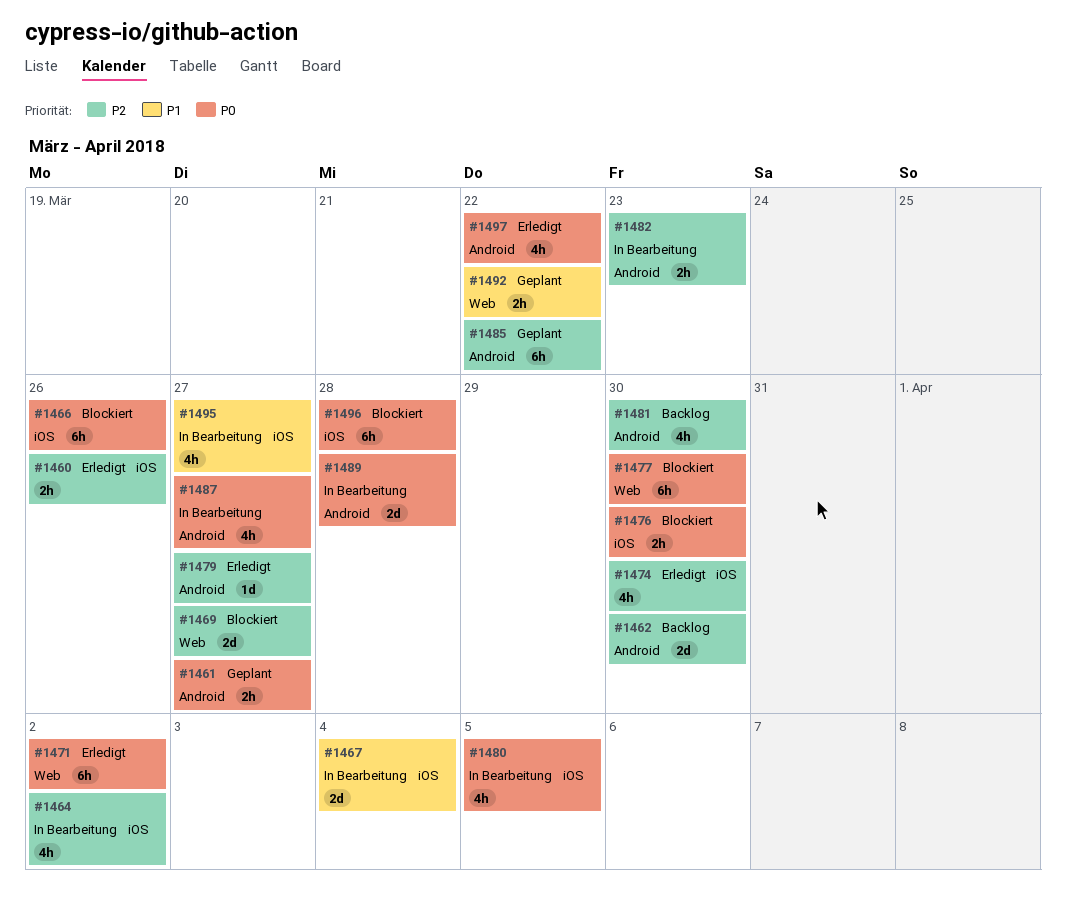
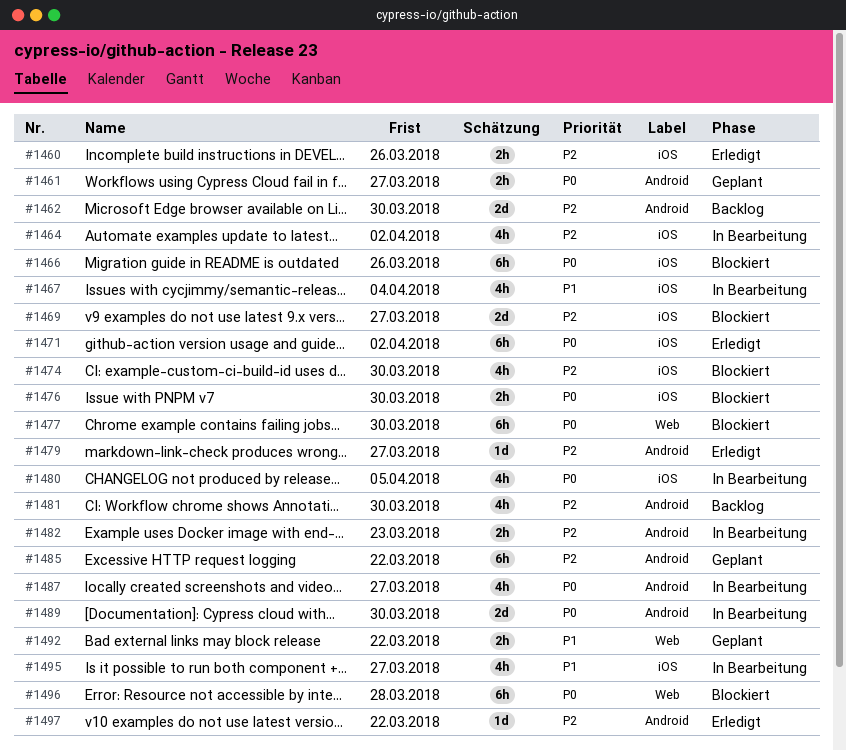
#1467, estimate: 2d -> 4h
#1469, label: Web -> iOS
#1471, label: Web -> iOS
#1474, status: Erledigt -> Blockiert
#1489, due: Mar 28 -> Mar 30
#1496, label: iOS -> Web
#1497, priority: P0 -> P2
#1497, estimate: 4h -> 1d

